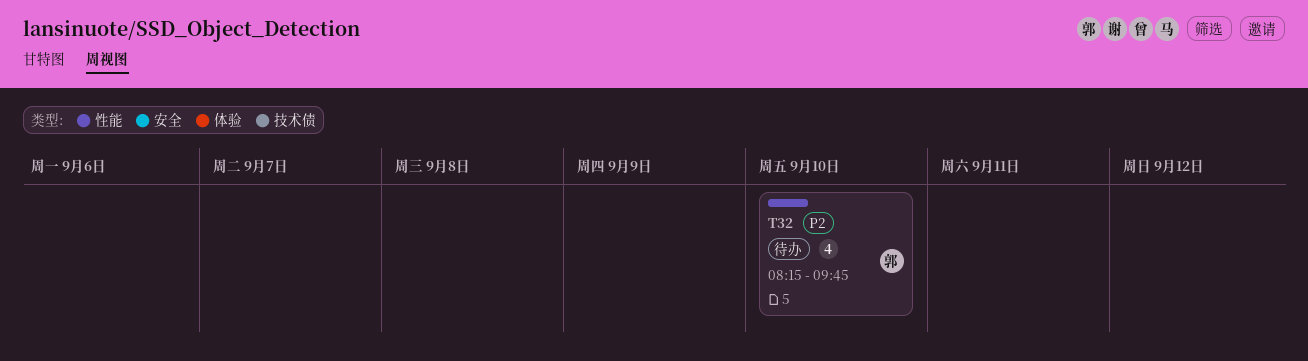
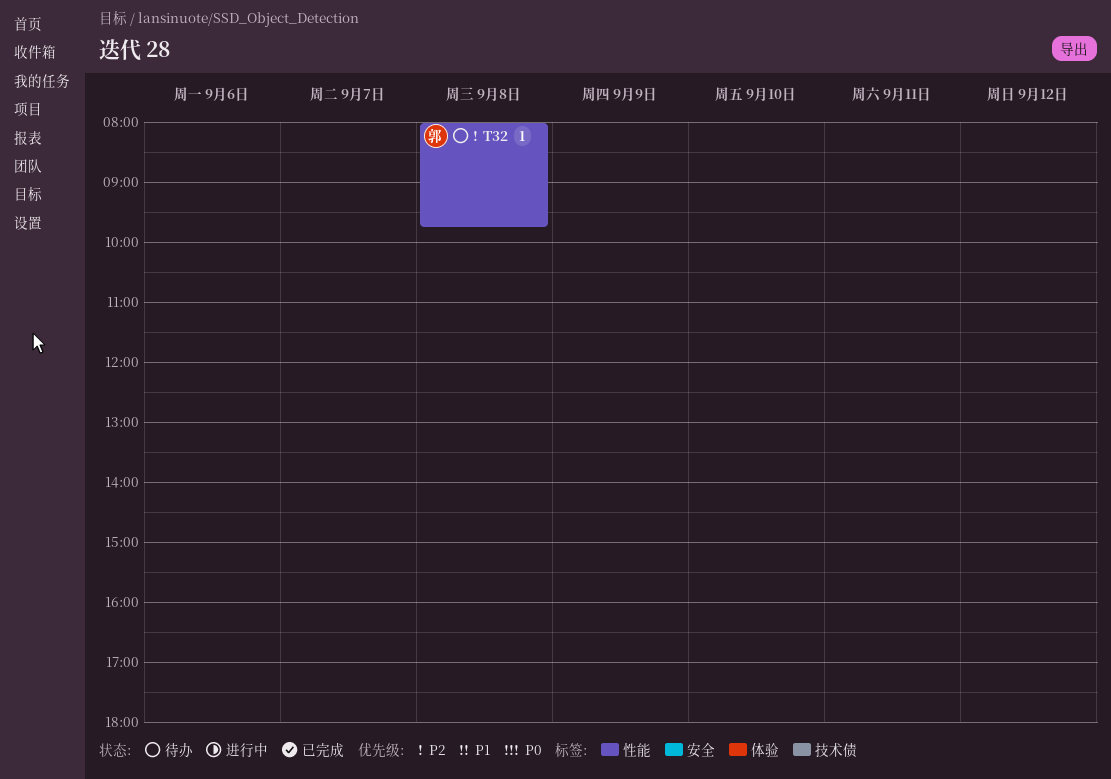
T32, estimate: 4 -> 1
T32, day: Sep 10 -> Sep 8
T32, begins: 08:15 -> 08:00

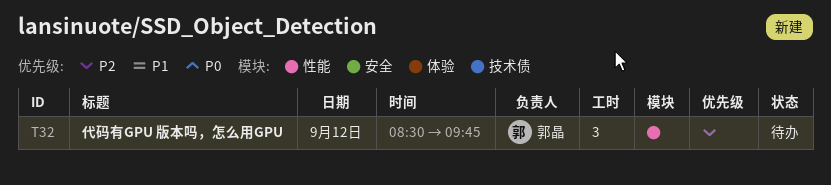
T32, estimate: 1 -> 3
T32, day: Sep 8 -> Sep 12
T32, begins: 08:00 -> 08:30

